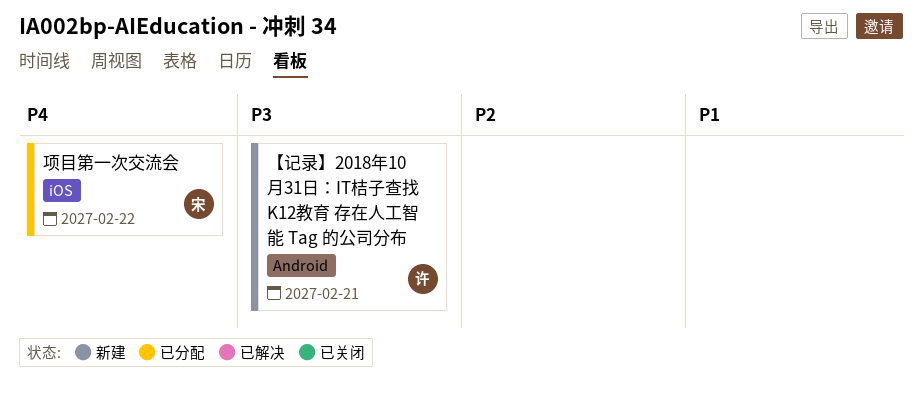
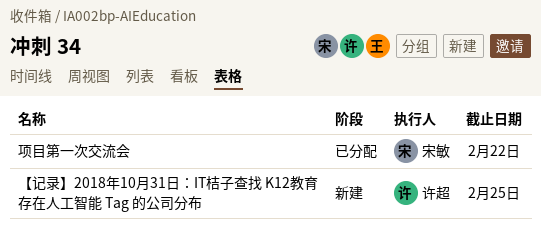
【记录】2018年10月31日：IT桔子查找 K12教育 存在人工智能 Tag 的公司分布, due: Feb 21 -> Feb 25

